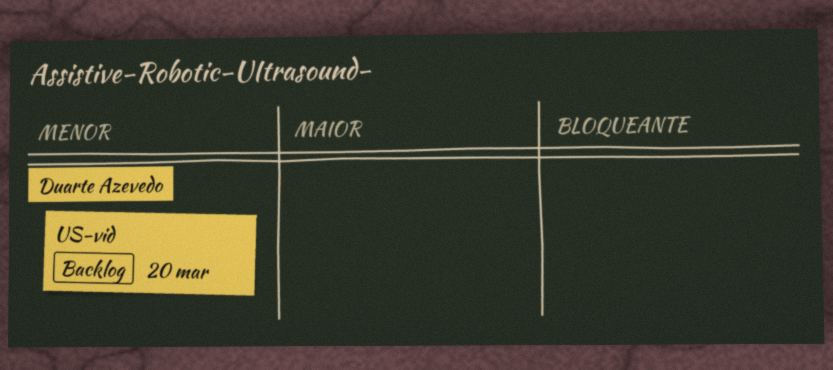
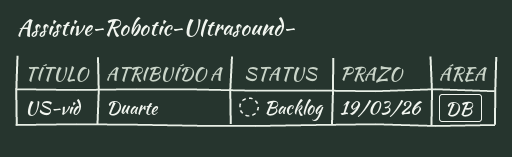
US-vid, due: Mar 20 -> Mar 19

